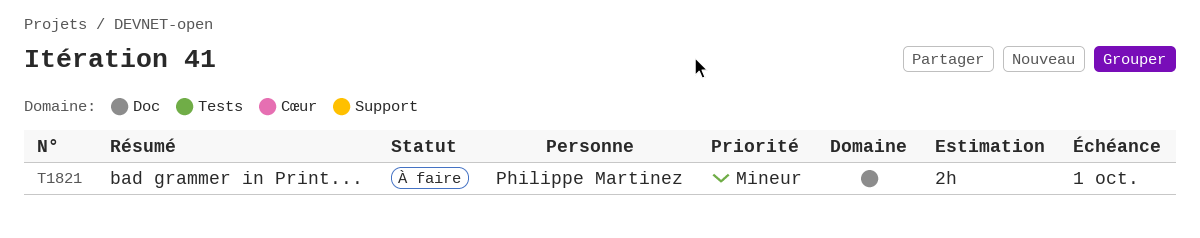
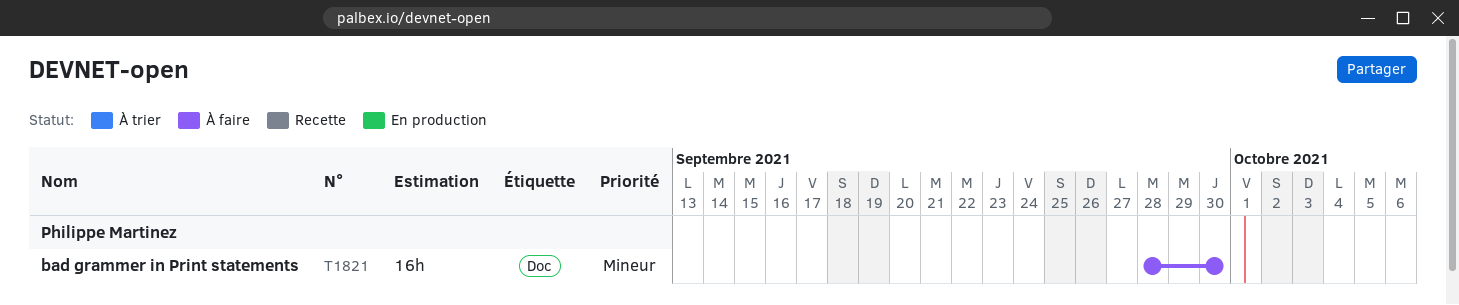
T1821, estimate: 2h -> 16h
T1821, due: Oct 1 -> Sep 30

